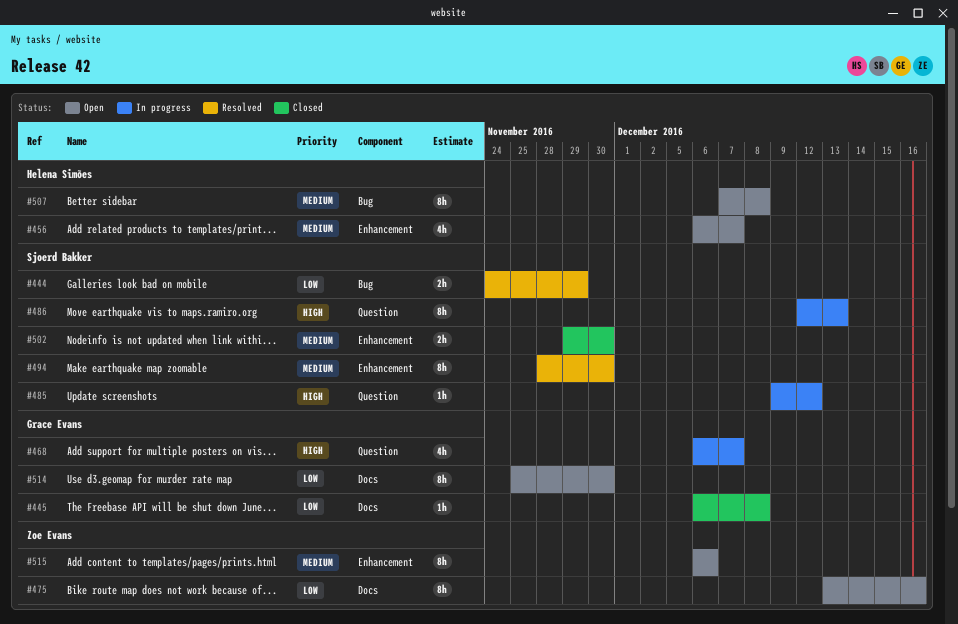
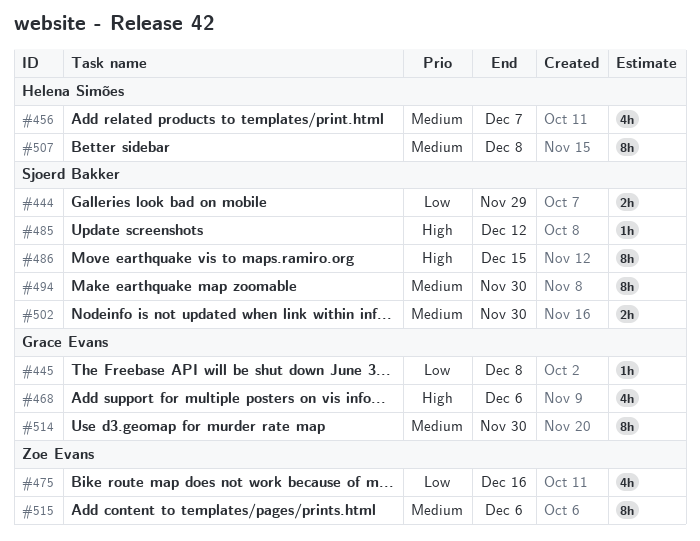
#468, due: Dec 7 -> Dec 6
#475, estimate: 8h -> 4h
#486, due: Dec 13 -> Dec 15
#514, priority: Low -> Medium

